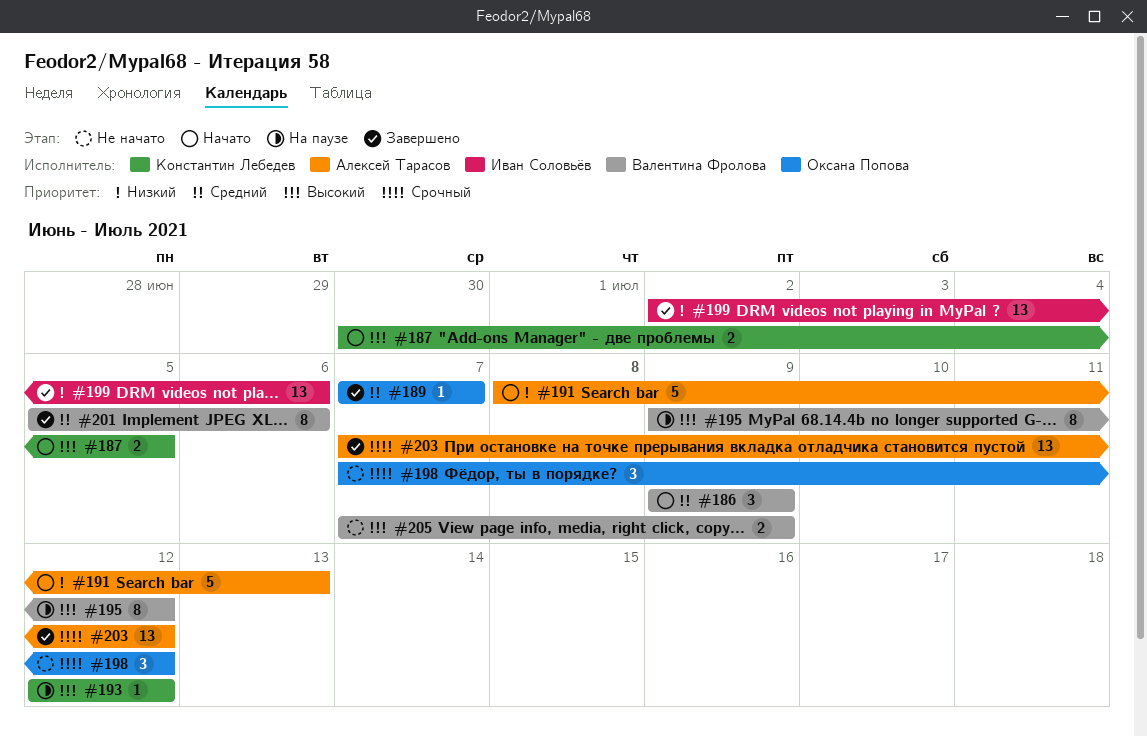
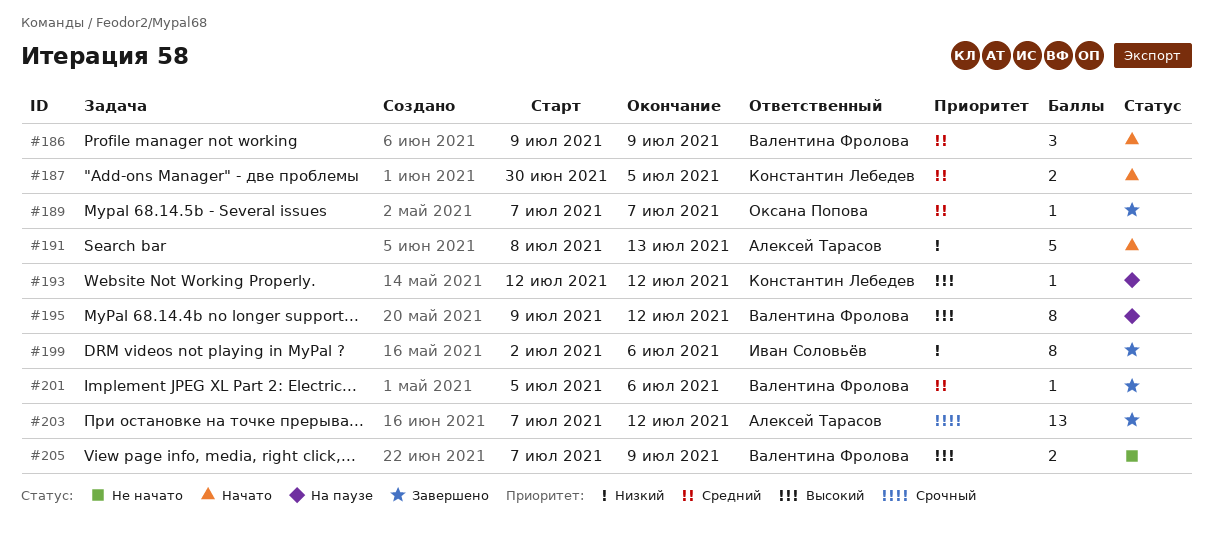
#187, priority: Высокий -> Средний
#198: present -> none
#199, estimate: 13 -> 8
#201, estimate: 8 -> 1

